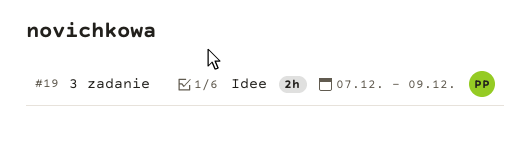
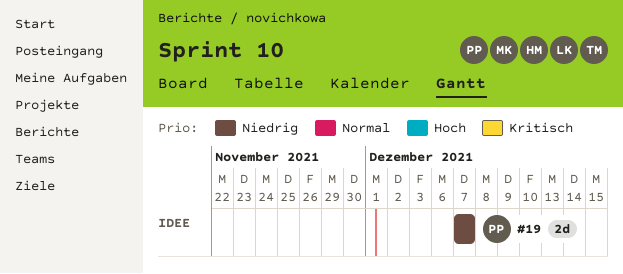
#19, estimate: 2h -> 2d
#19, due: Dec 9 -> Dec 7

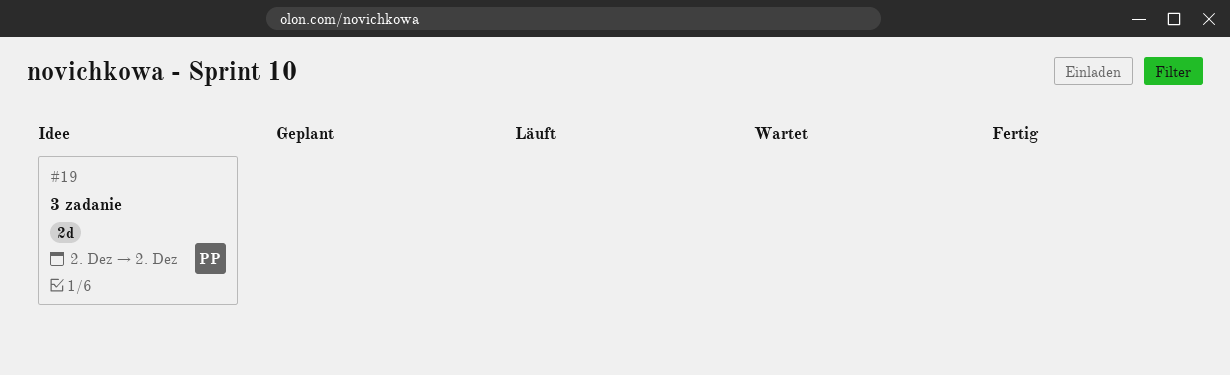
#19, start: Dec 7 -> Dec 2
#19, due: Dec 7 -> Dec 2

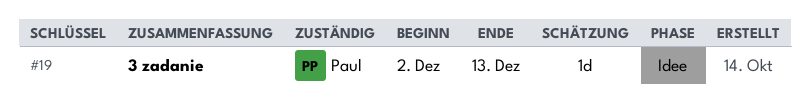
#19, estimate: 2d -> 1d
#19, due: Dec 2 -> Dec 13

